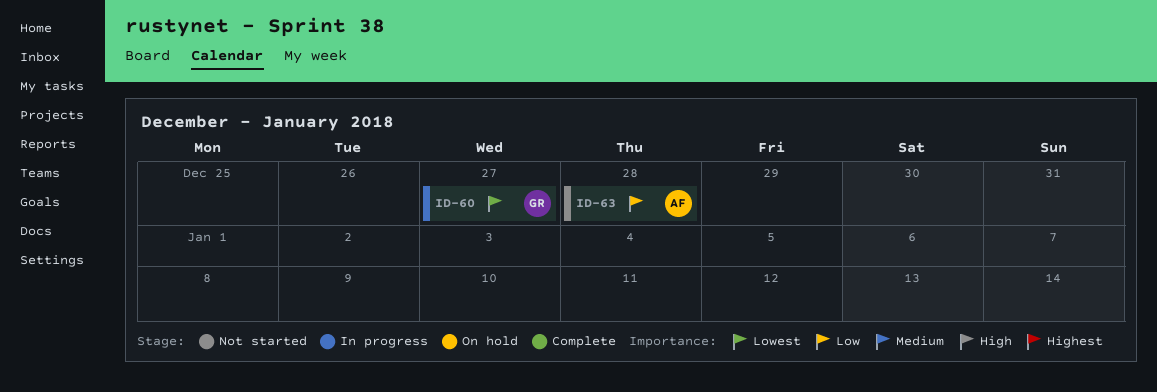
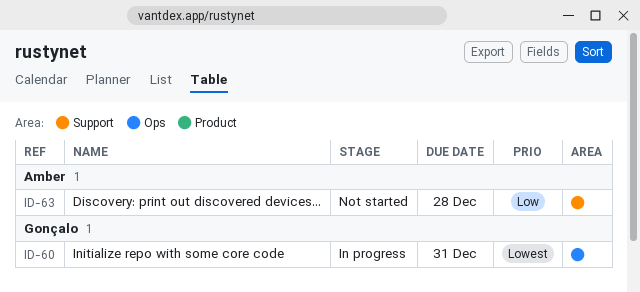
ID-60, due: Dec 27 -> Dec 31

